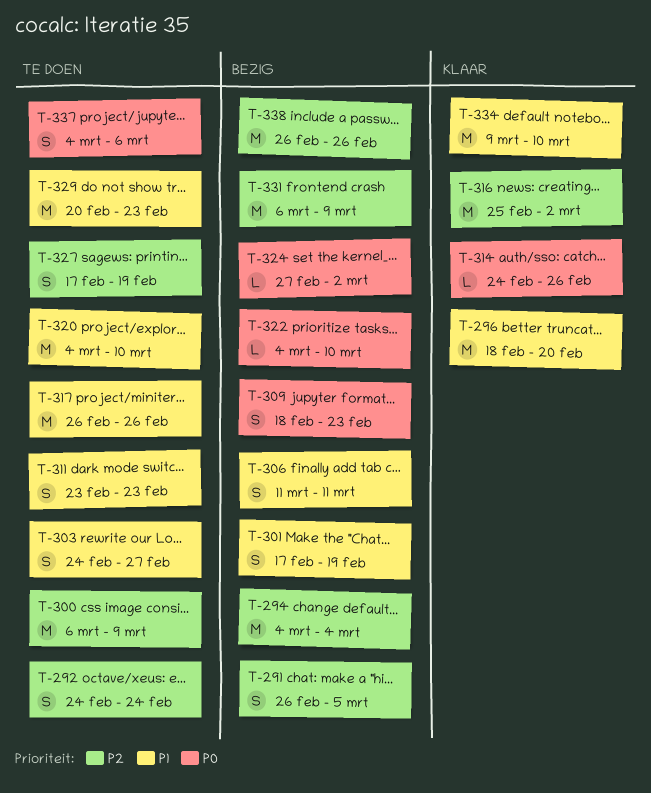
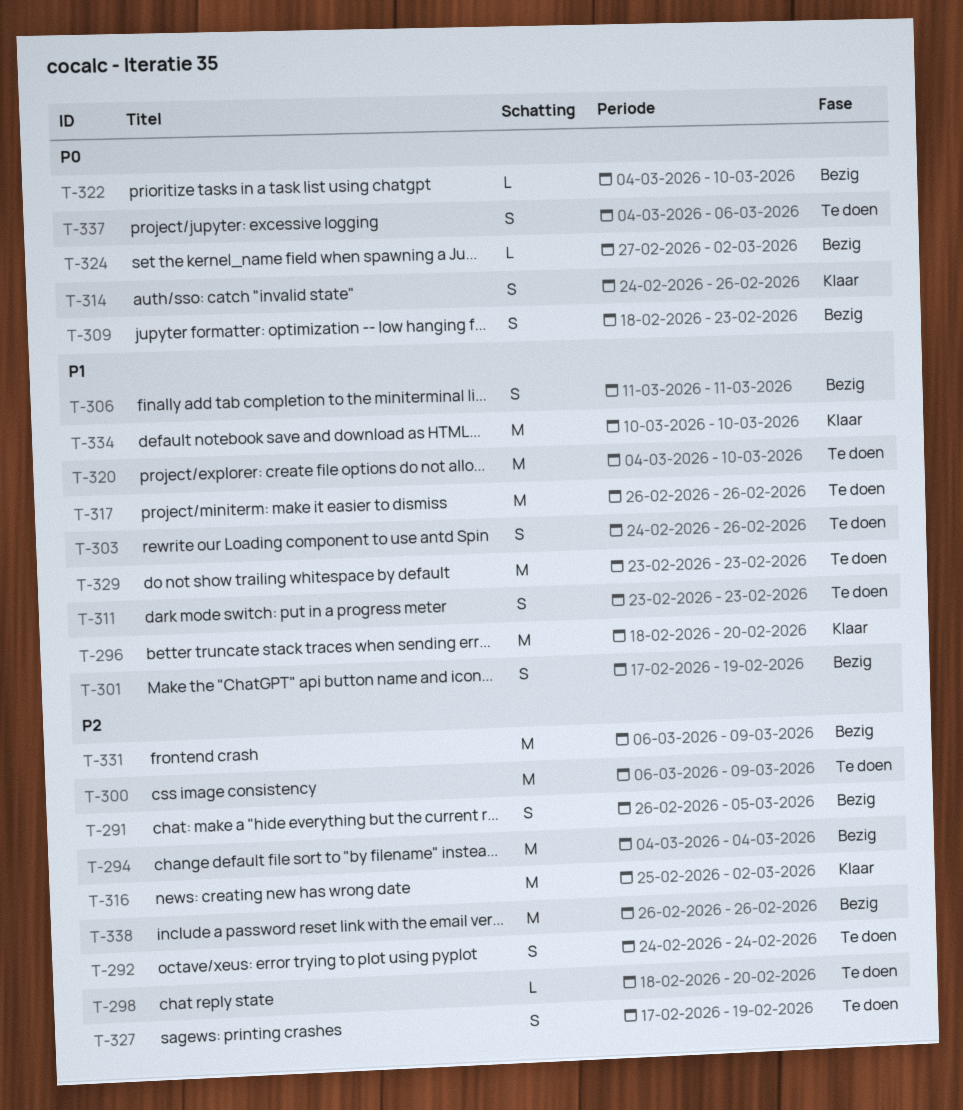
T-298: none -> present
T-303, due: Feb 27 -> Feb 26
T-314, estimate: L -> S
T-329, start: Feb 20 -> Feb 23
T-334, start: Mar 9 -> Mar 10

